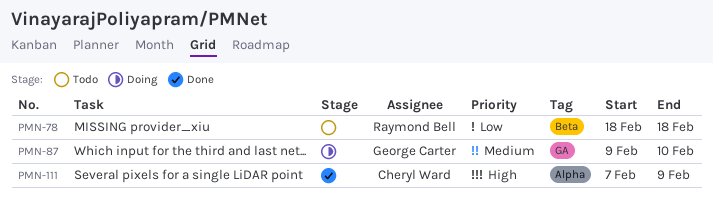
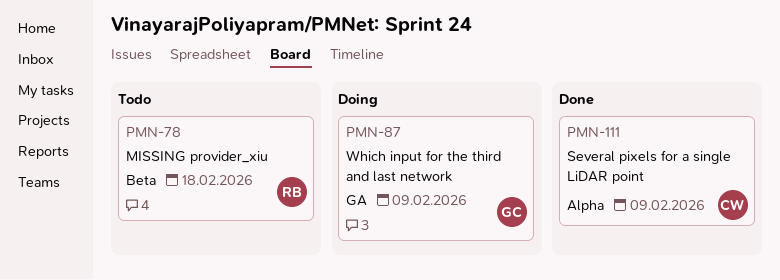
PMN-87, due: Feb 10 -> Feb 9

